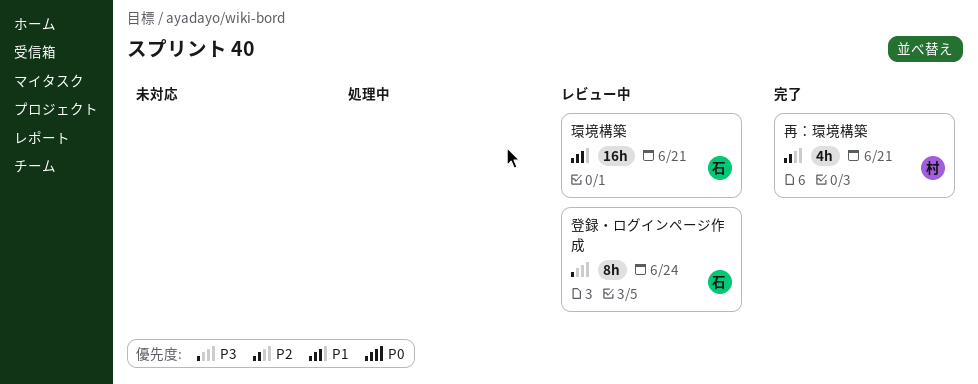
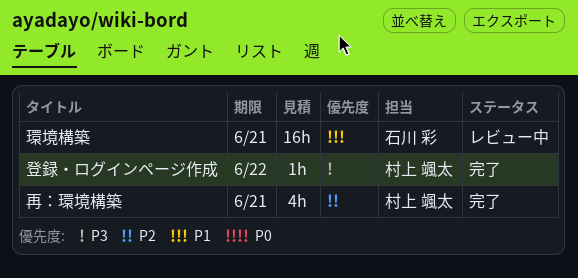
登録・ログインページ作成, status: レビュー中 -> 完了
登録・ログインページ作成, owner: 石川 彩 -> 村上 颯太
登録・ログインページ作成, estimate: 8h -> 1h
登録・ログインページ作成, due: Jun 24 -> Jun 22

